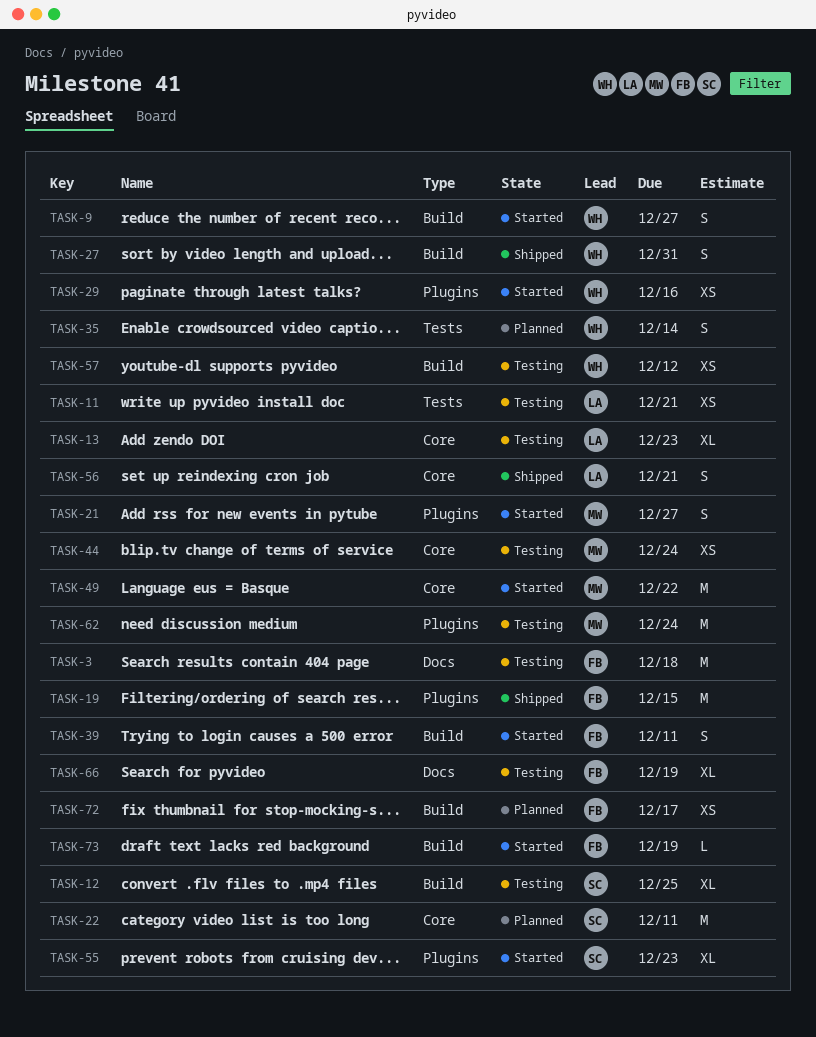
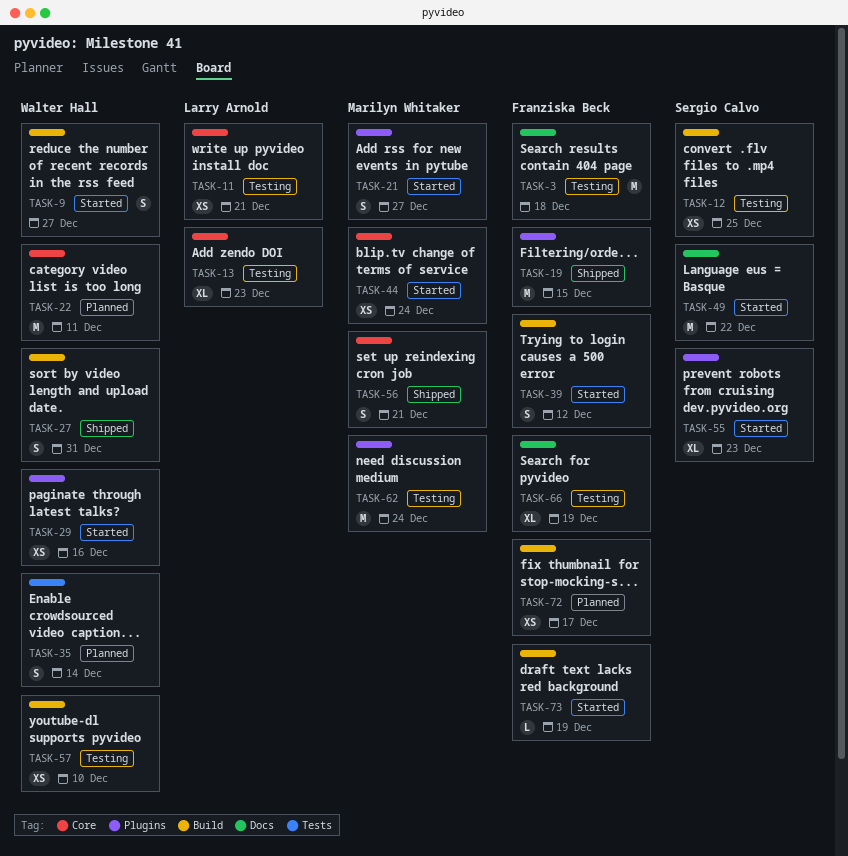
TASK-11, label: Tests -> Core
TASK-12, estimate: XL -> XS
TASK-22, owner: Sergio Calvo -> Walter Hall
TASK-39, due: Dec 11 -> Dec 12
TASK-44, status: Testing -> Started
TASK-49, owner: Marilyn Whitaker -> Sergio Calvo
TASK-49, label: Core -> Docs
TASK-56, owner: Larry Arnold -> Marilyn Whitaker
TASK-57, due: Dec 12 -> Dec 10

